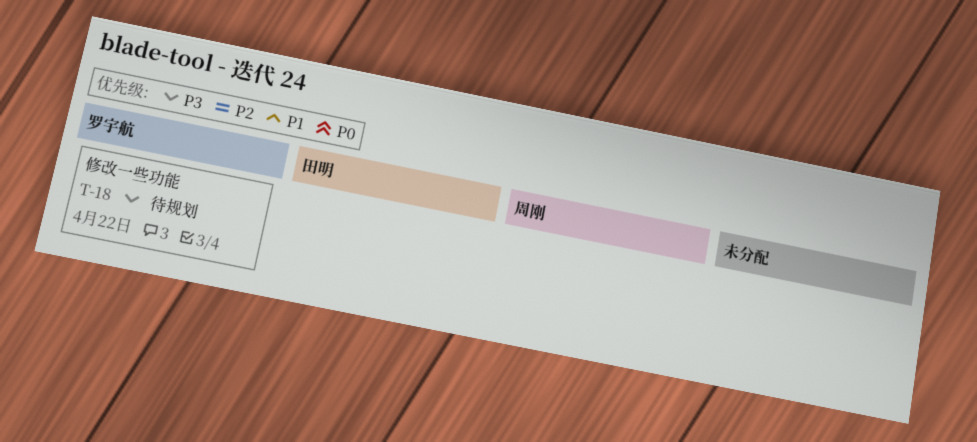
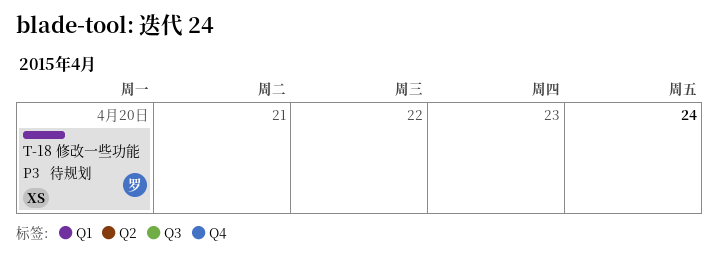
T-18, due: Apr 22 -> Apr 20

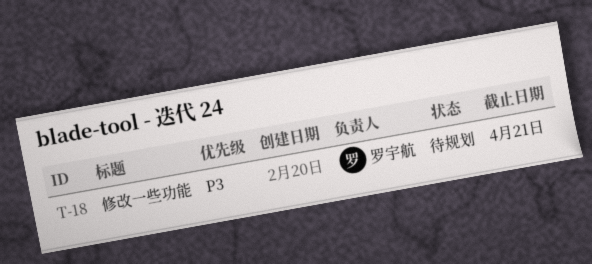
T-18, due: Apr 20 -> Apr 21

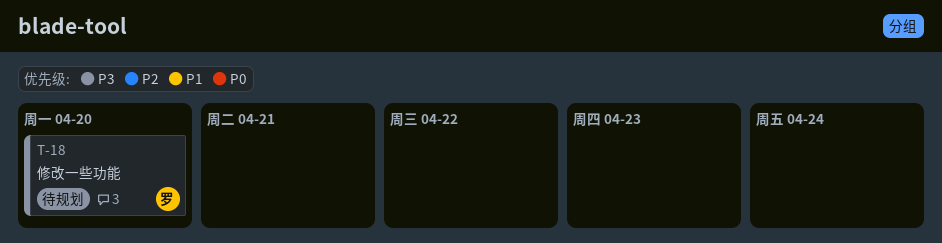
T-18, due: Apr 21 -> Apr 20

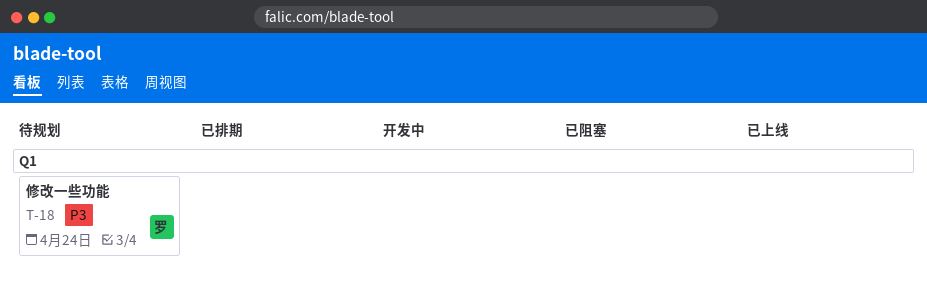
T-18, due: Apr 20 -> Apr 24

